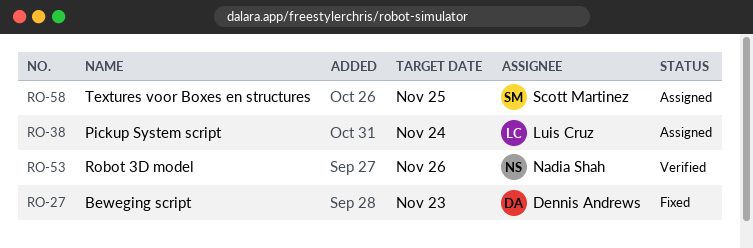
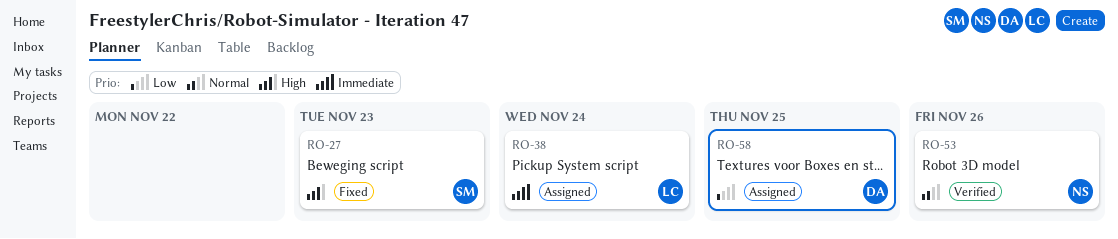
RO-27, owner: Dennis Andrews -> Scott Martinez
RO-58, owner: Scott Martinez -> Dennis Andrews

